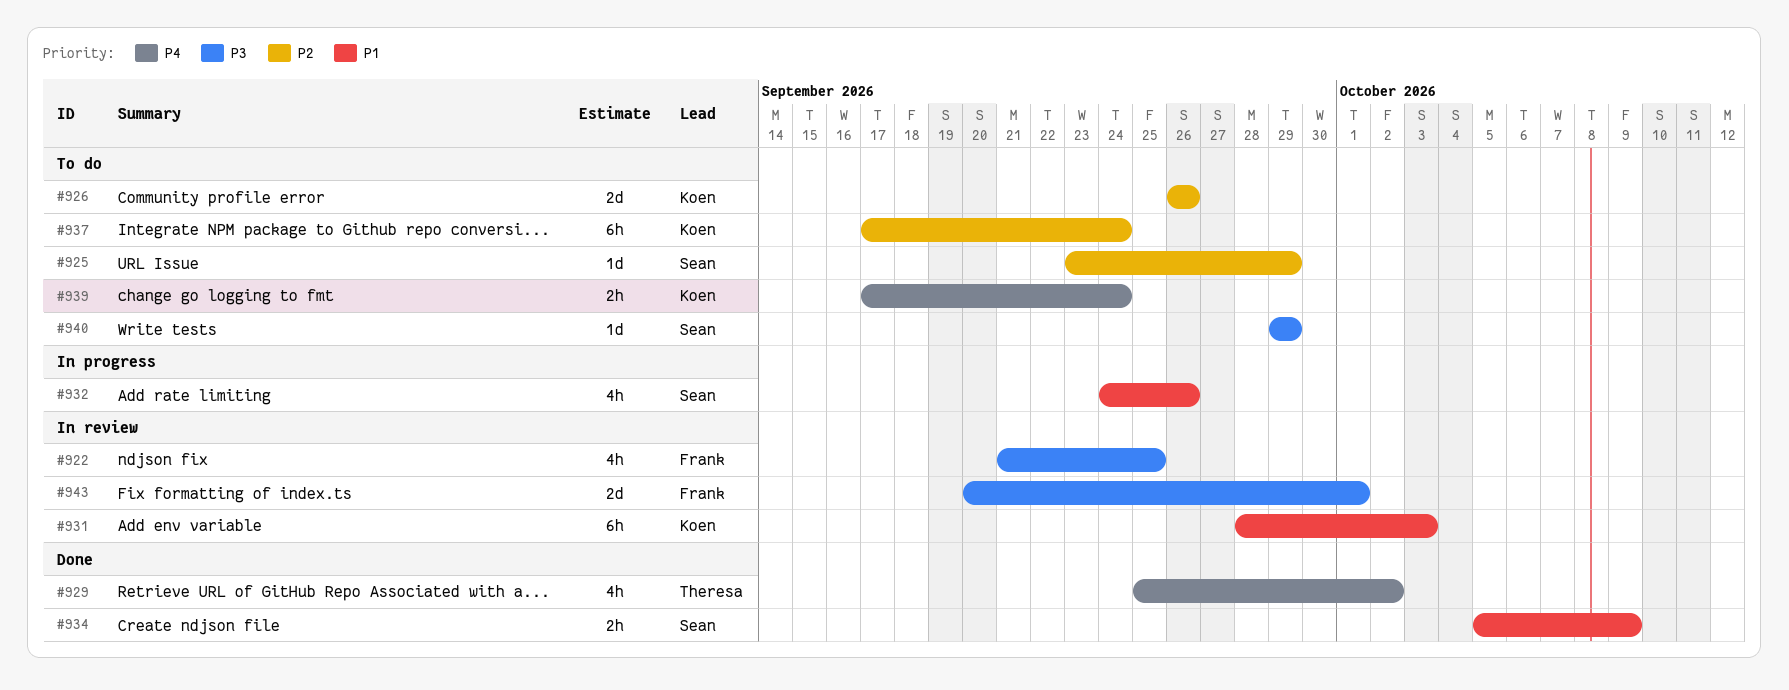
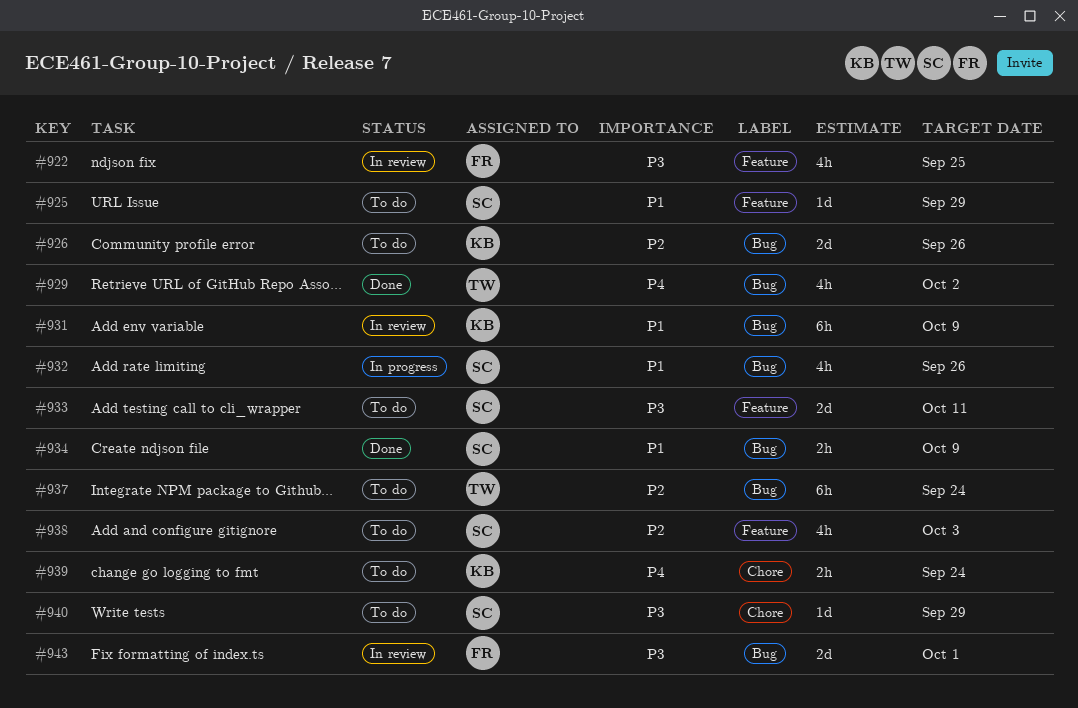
#925, priority: P2 -> P1
#931, due: Oct 3 -> Oct 9
#933: none -> present
#937, owner: Koen -> Theresa
#938: none -> present

